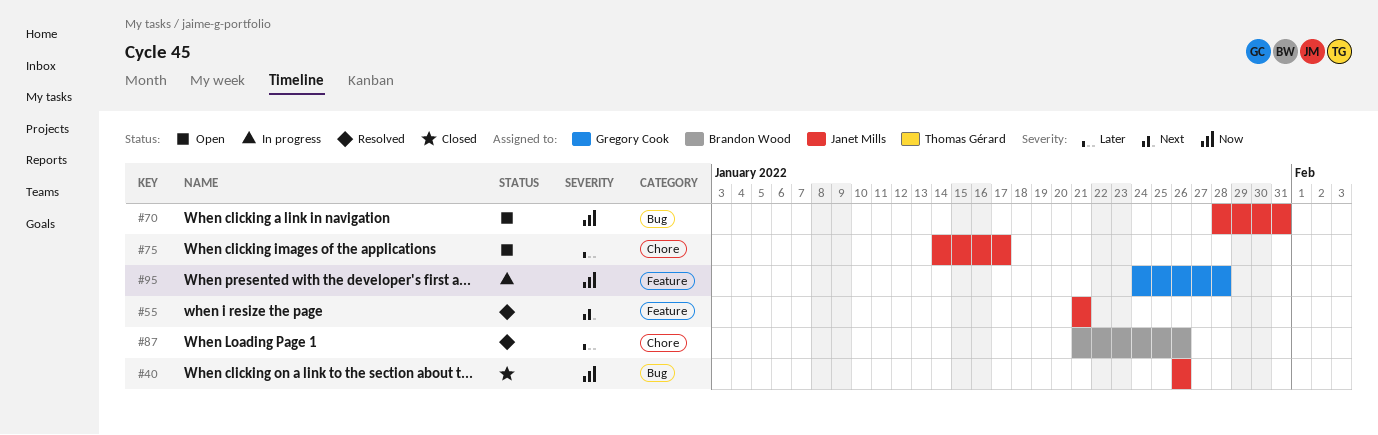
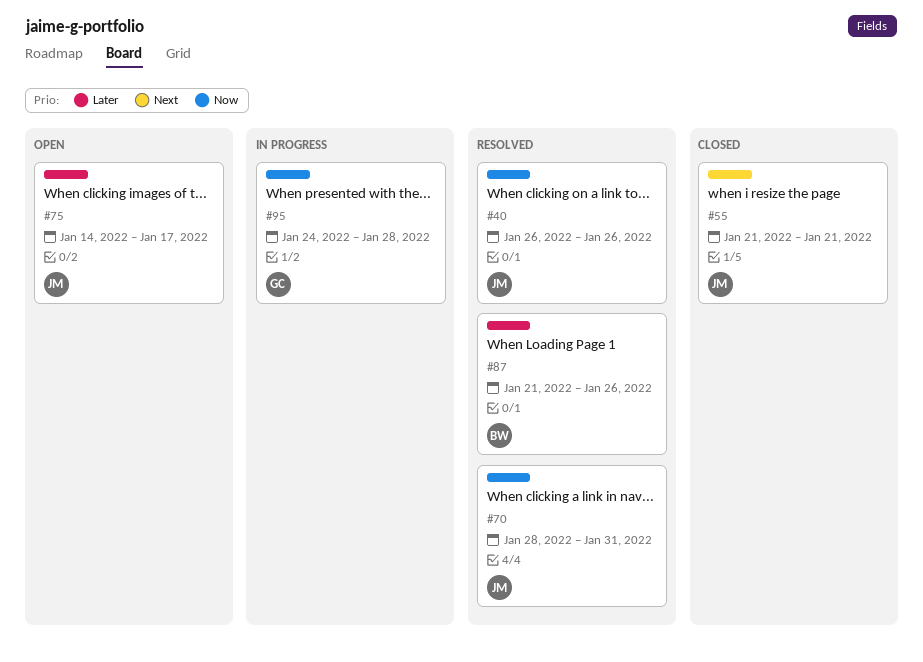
#40, status: Closed -> Resolved
#55, status: Resolved -> Closed
#70, status: Open -> Resolved

